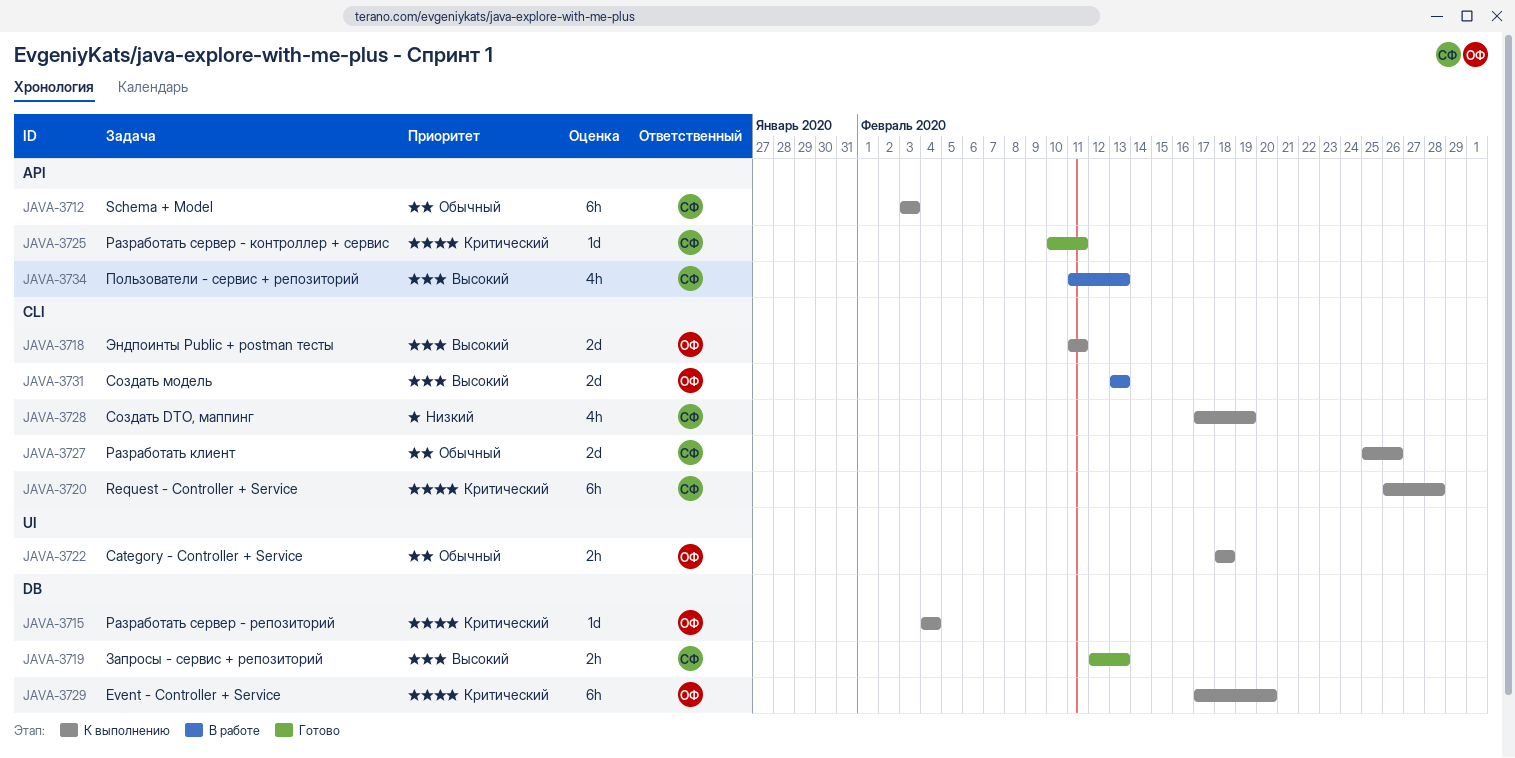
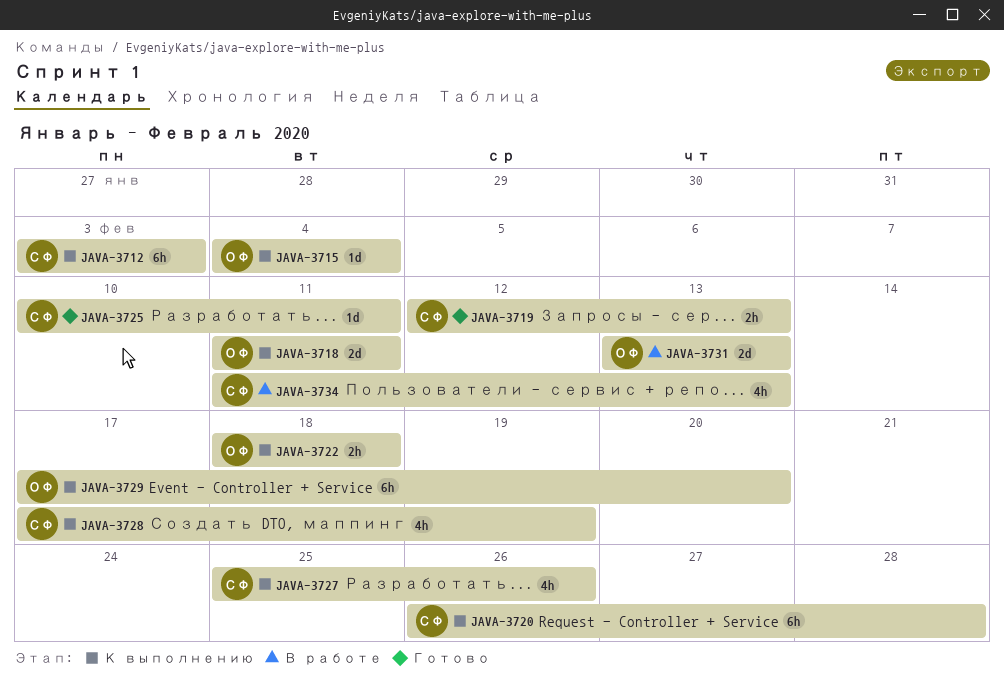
JAVA-3727, estimate: 2d -> 4h

